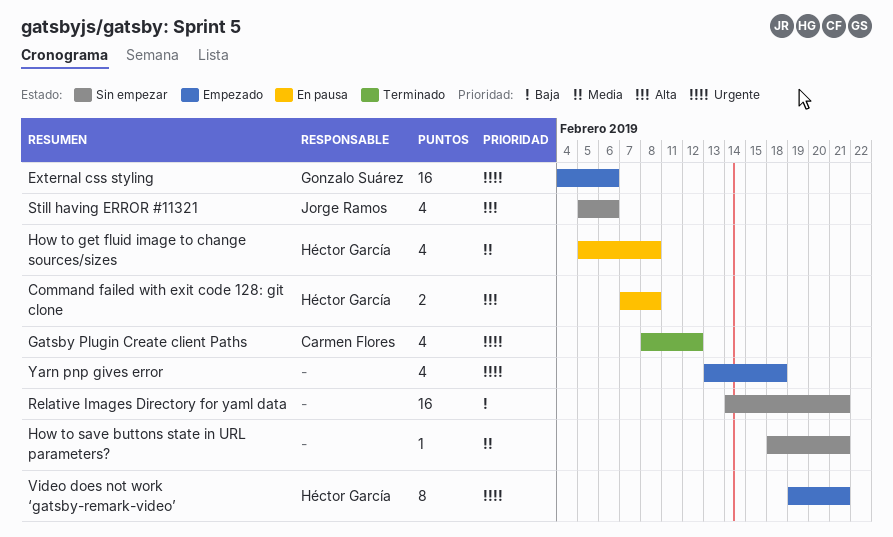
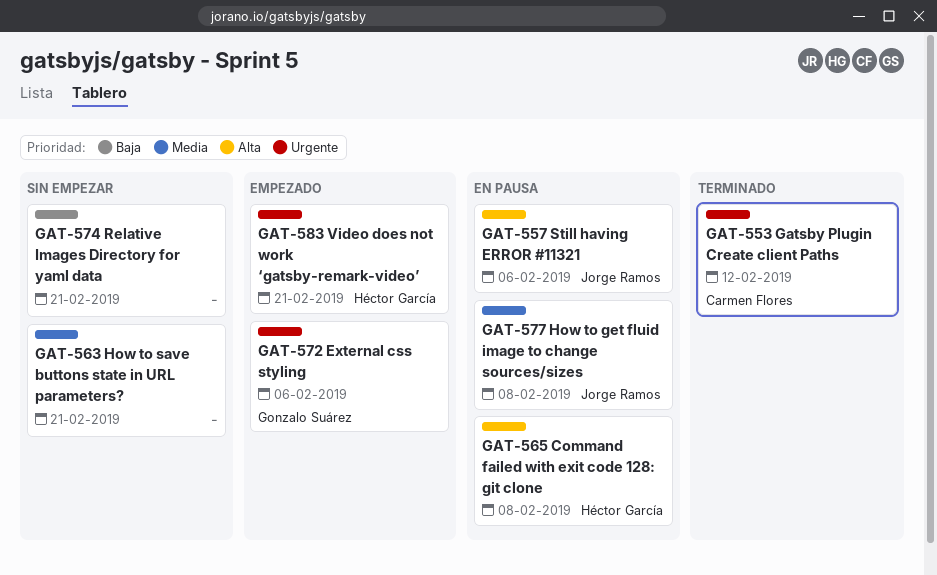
How to get fluid image to change sources/sizes, owner: Héctor García -> Jorge Ramos
Still having ERROR #11321, status: Sin empezar -> En pausa
Yarn pnp gives error: present -> none

